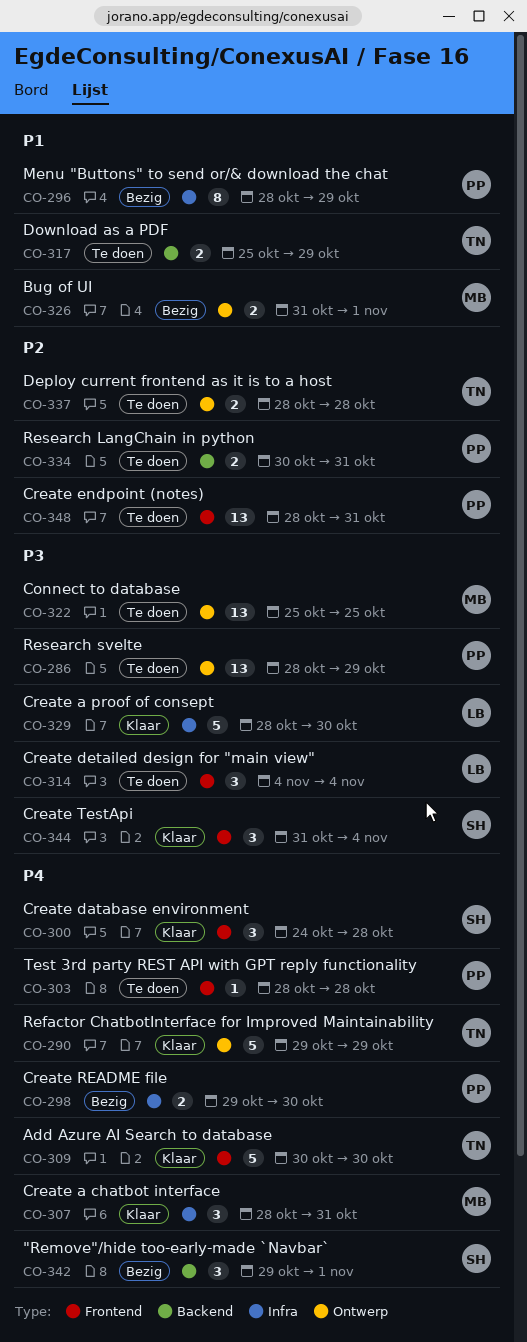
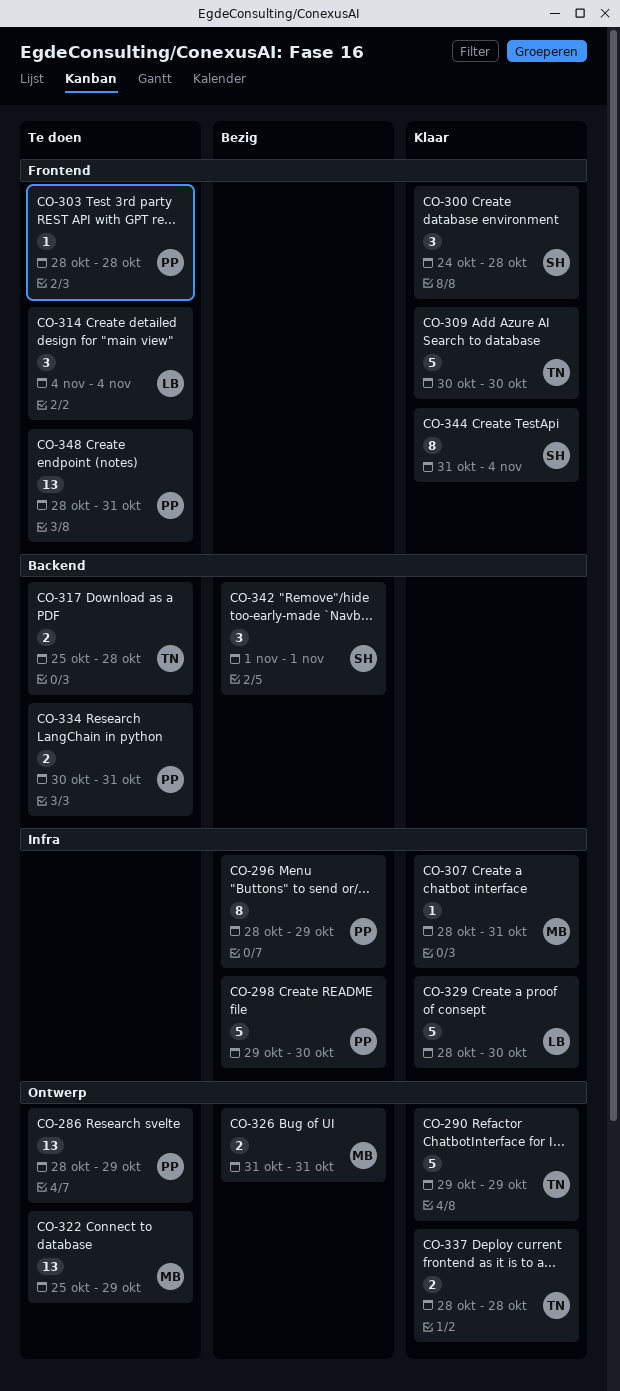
CO-298, estimate: 2 -> 5
CO-307, estimate: 3 -> 1
CO-317, due: Oct 29 -> Oct 28
CO-322, due: Oct 25 -> Oct 29
CO-326, due: Nov 1 -> Oct 31
CO-337, status: Te doen -> Klaar
CO-342, start: Oct 29 -> Nov 1
CO-344, estimate: 3 -> 8

